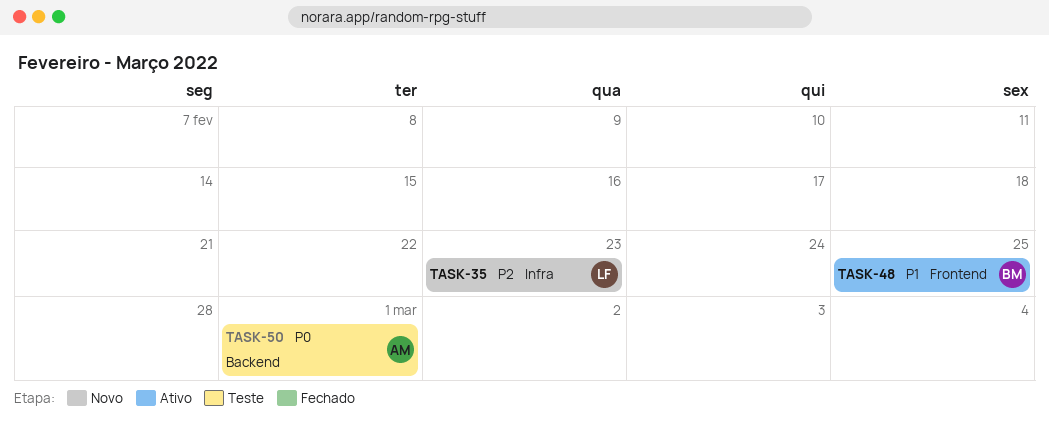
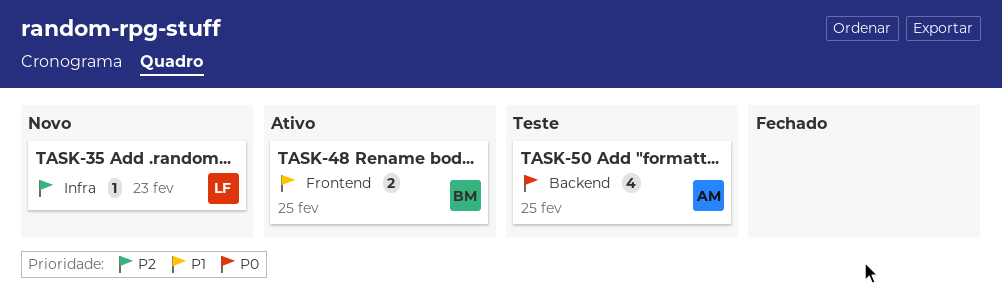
TASK-50, due: Mar 1 -> Feb 25

